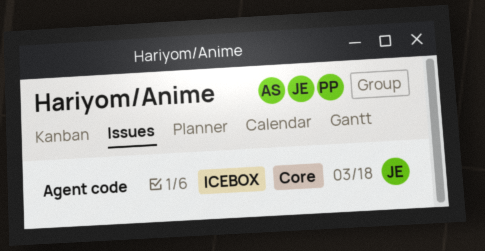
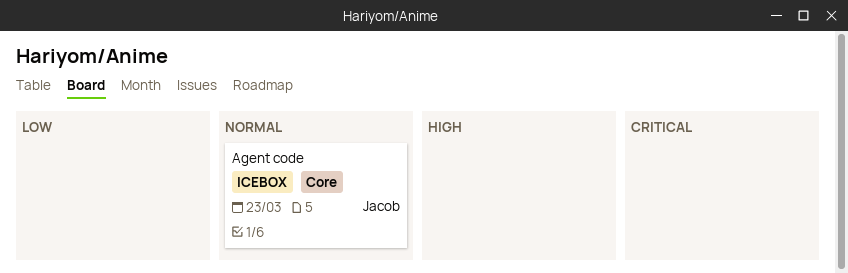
Agent code, due: Mar 18 -> Mar 23

